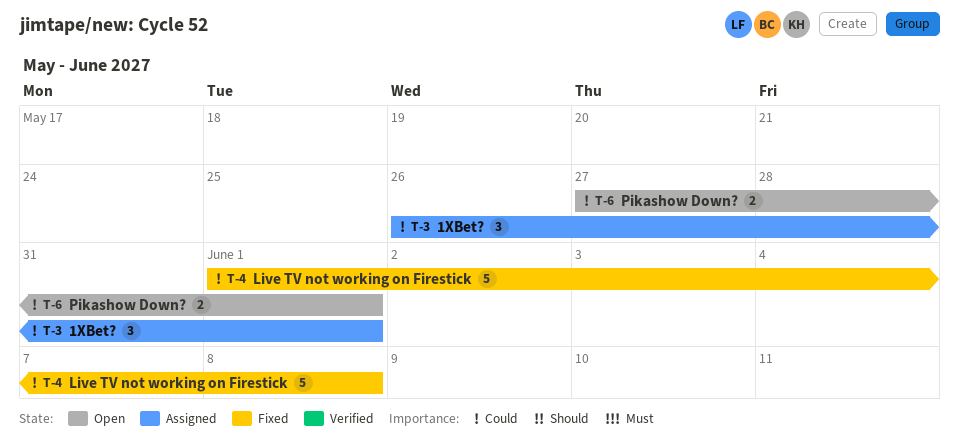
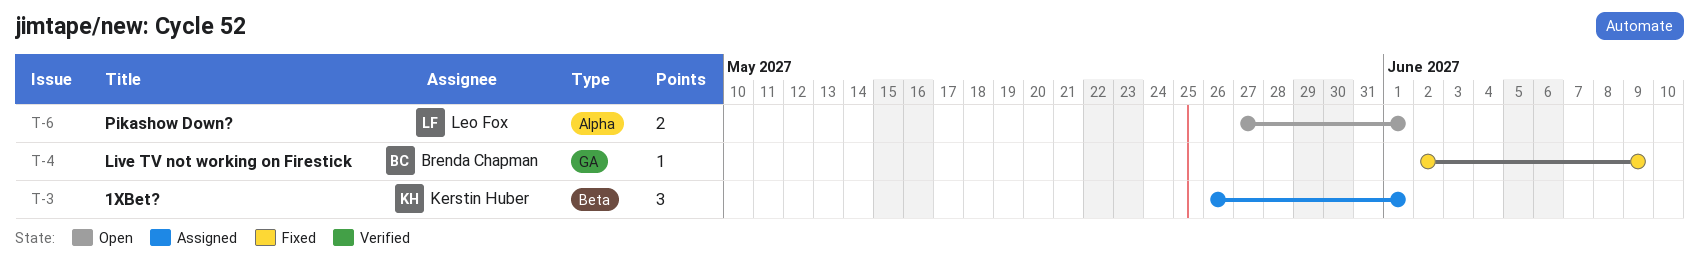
T-4, estimate: 5 -> 1
T-4, start: Jun 1 -> Jun 2
T-4, due: Jun 8 -> Jun 9

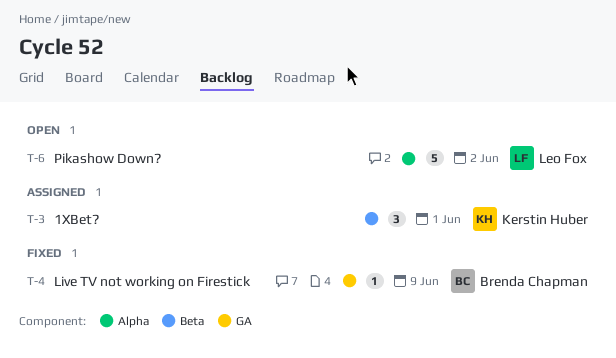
T-6, estimate: 2 -> 5
T-6, due: Jun 1 -> Jun 2

